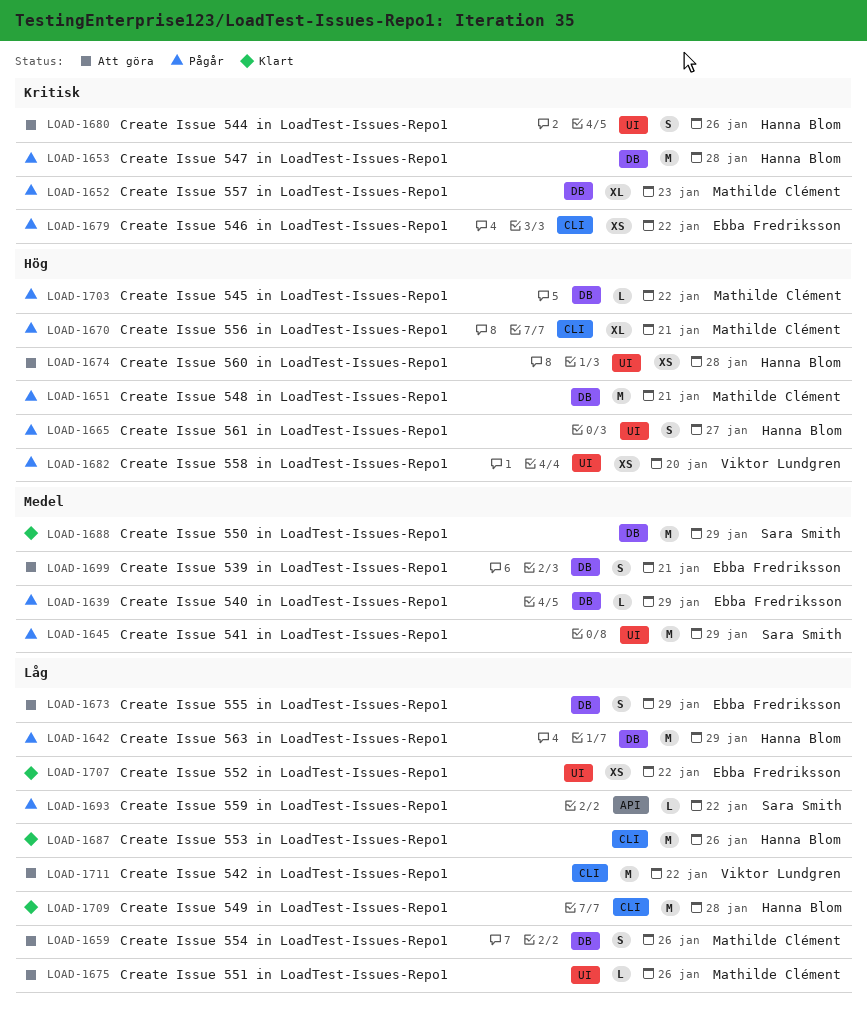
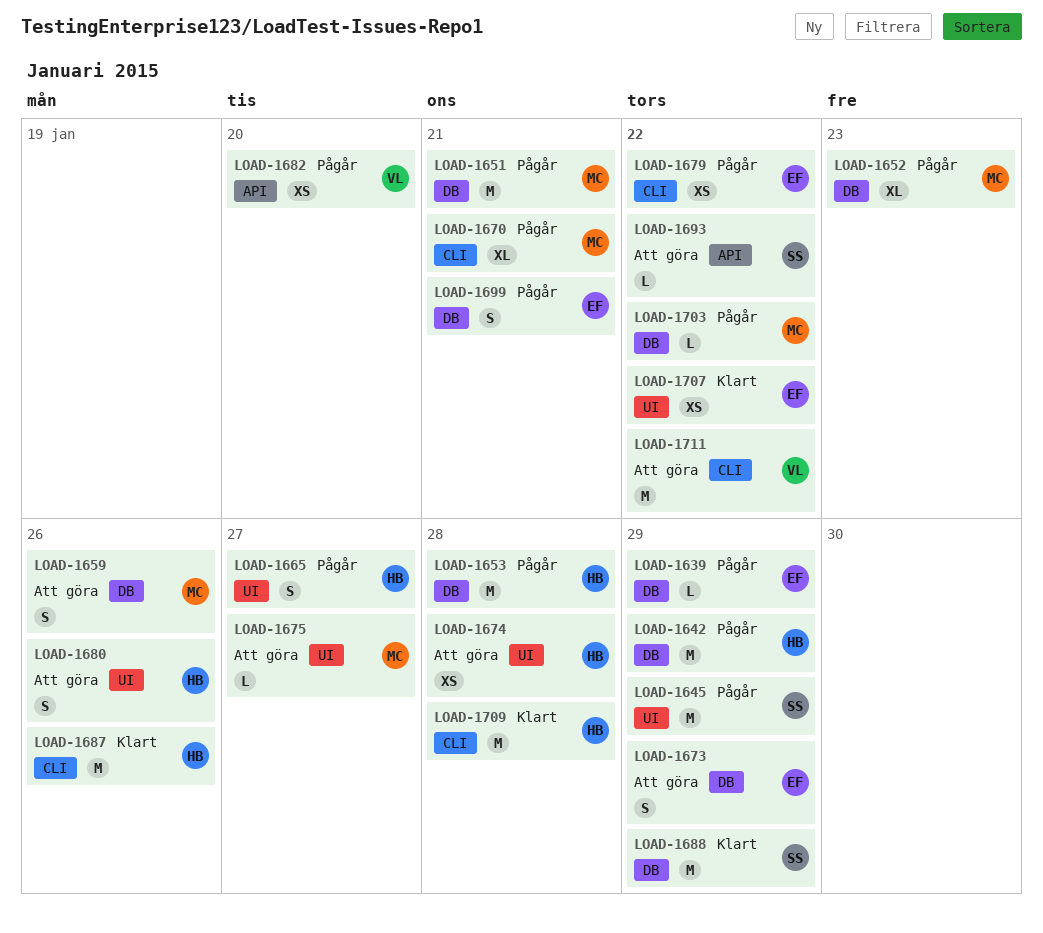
LOAD-1675, due: Jan 26 -> Jan 27
LOAD-1682, label: UI -> API
LOAD-1693, status: Pågår -> Att göra
LOAD-1699, status: Att göra -> Pågår

